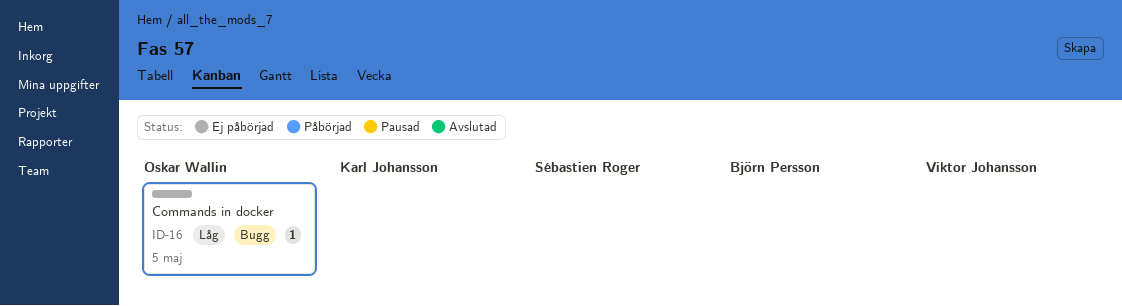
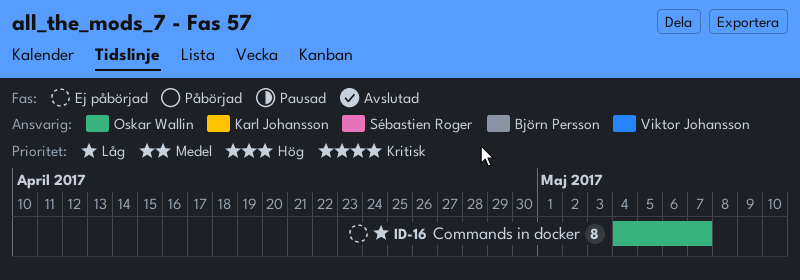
ID-16, estimate: 1 -> 8
ID-16, due: May 5 -> May 7

